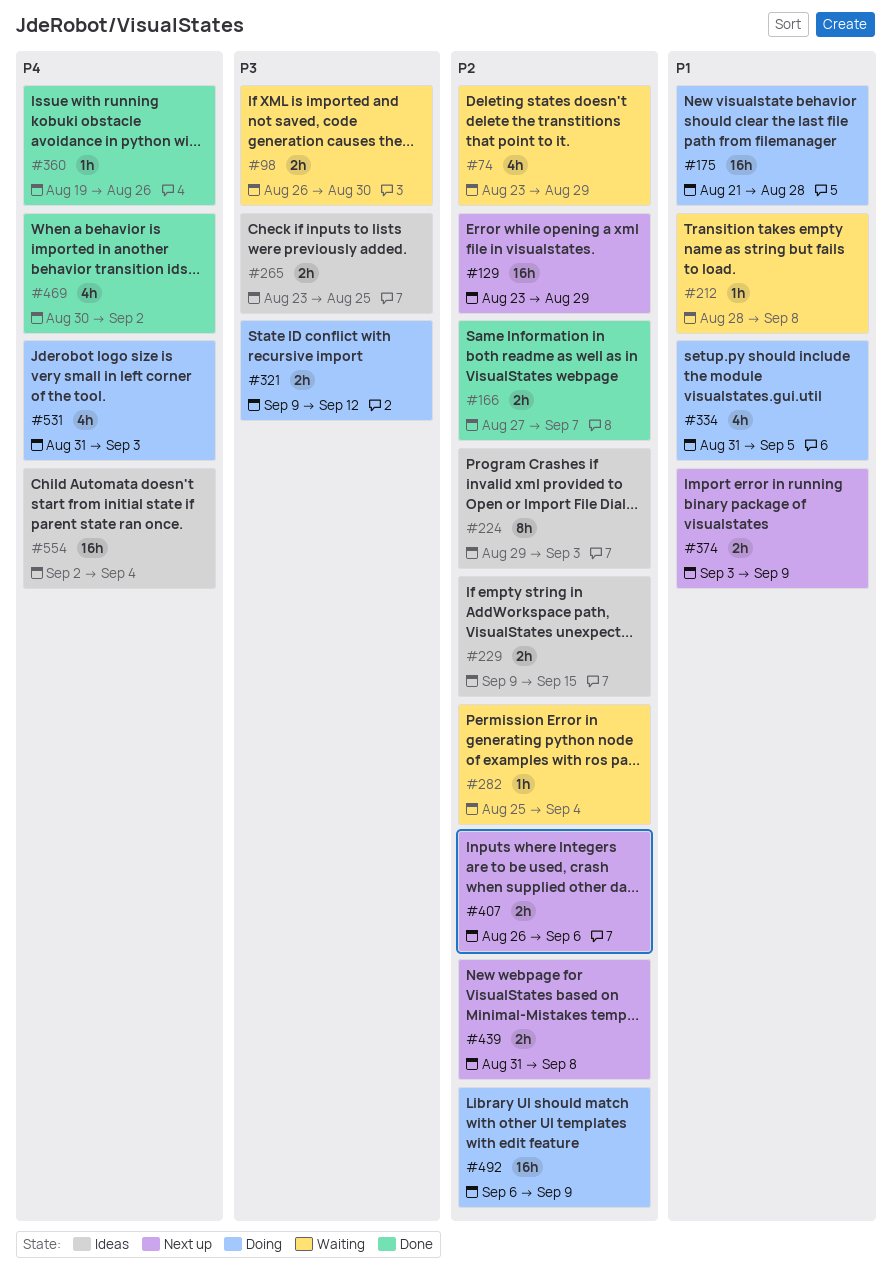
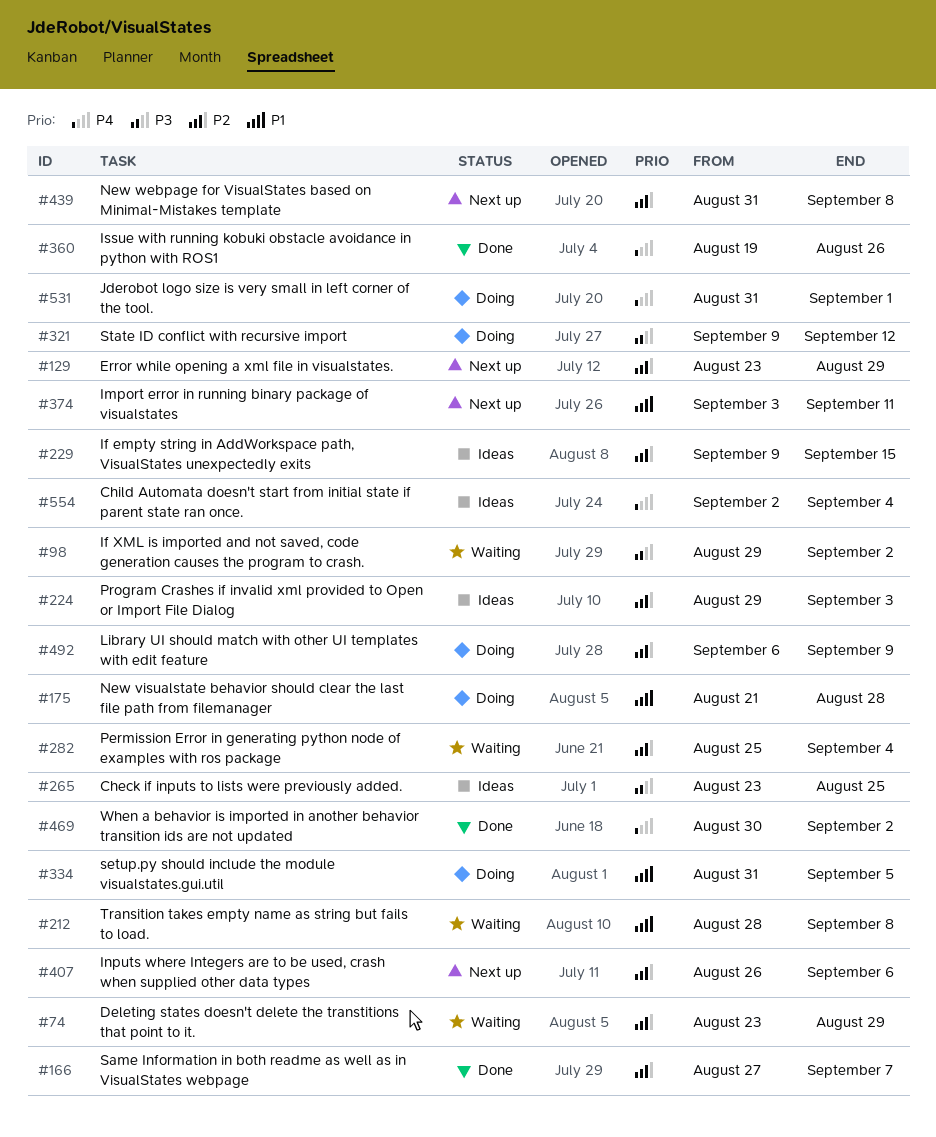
#98, start: Aug 26 -> Aug 29
#98, due: Aug 30 -> Sep 2
#374, due: Sep 9 -> Sep 11
#531, due: Sep 3 -> Sep 1

